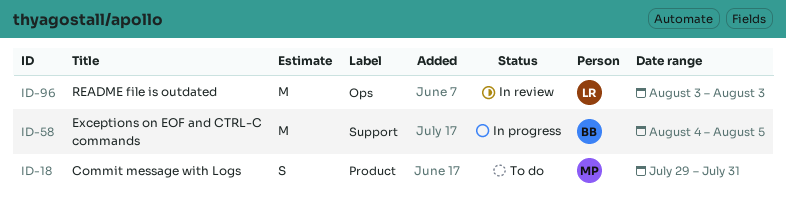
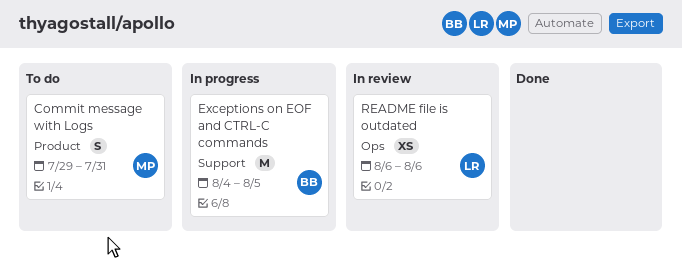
README file is outdated, estimate: M -> XS
README file is outdated, start: Aug 3 -> Aug 6
README file is outdated, due: Aug 3 -> Aug 6

